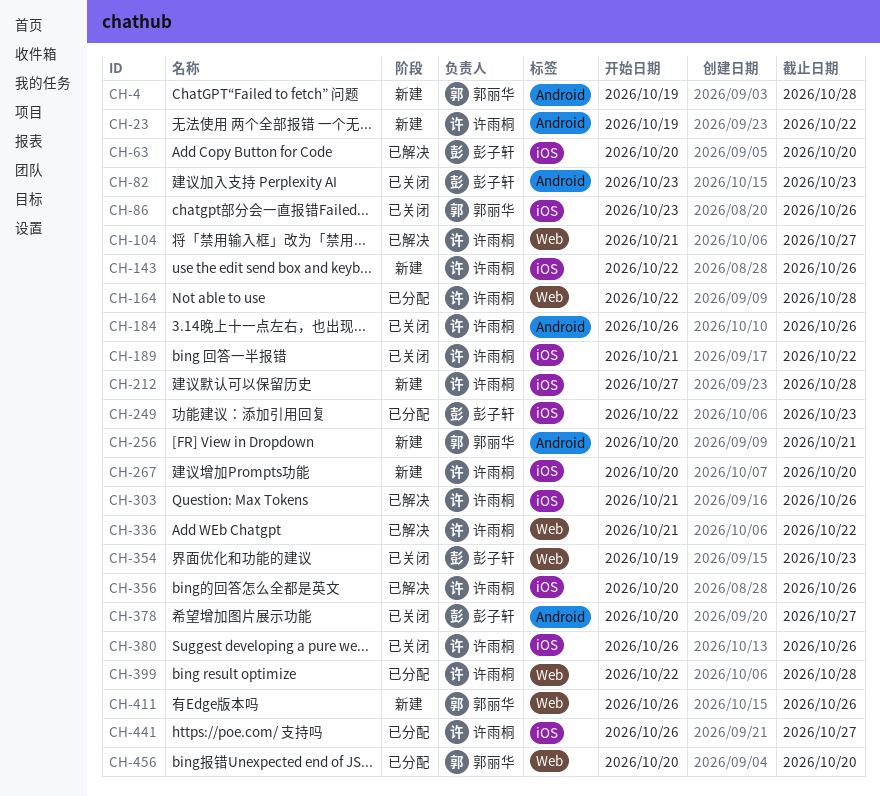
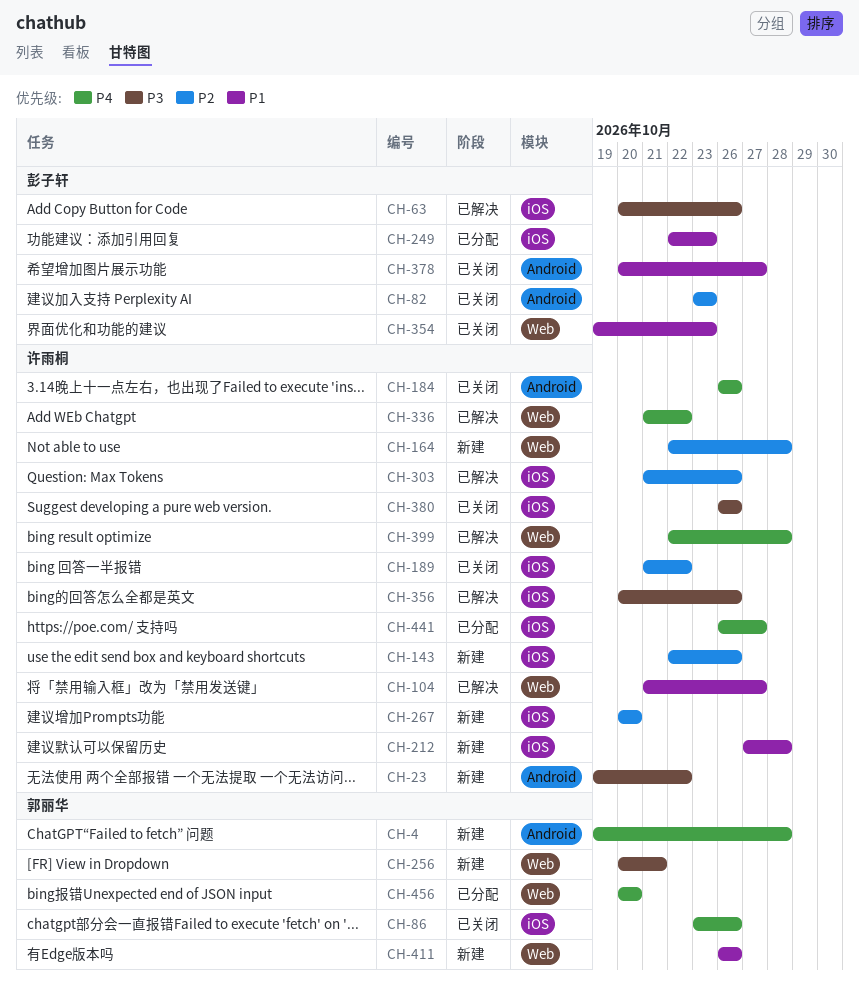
CH-63, due: Oct 20 -> Oct 26
CH-164, status: 已分配 -> 新建
CH-256, label: Android -> Web
CH-399, status: 已分配 -> 已解决

